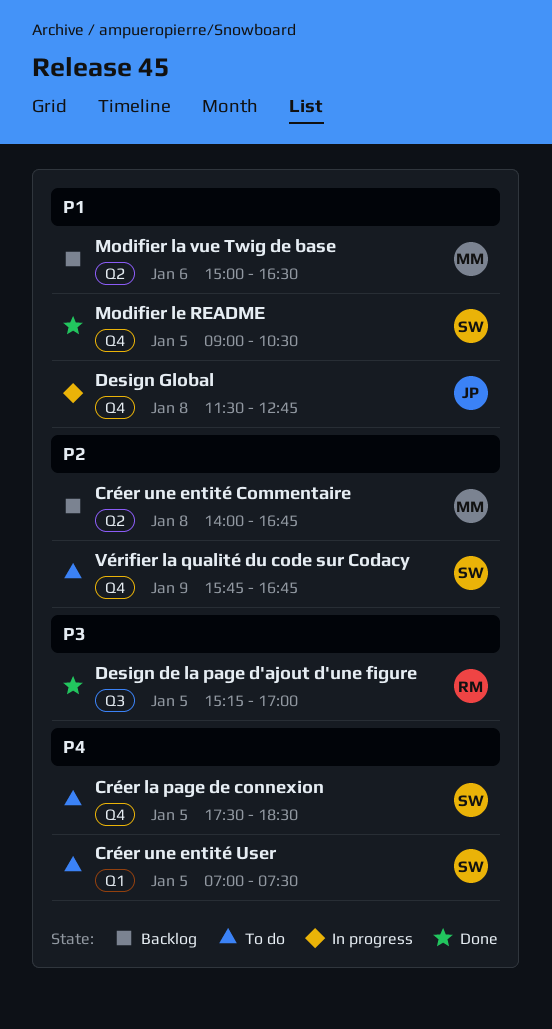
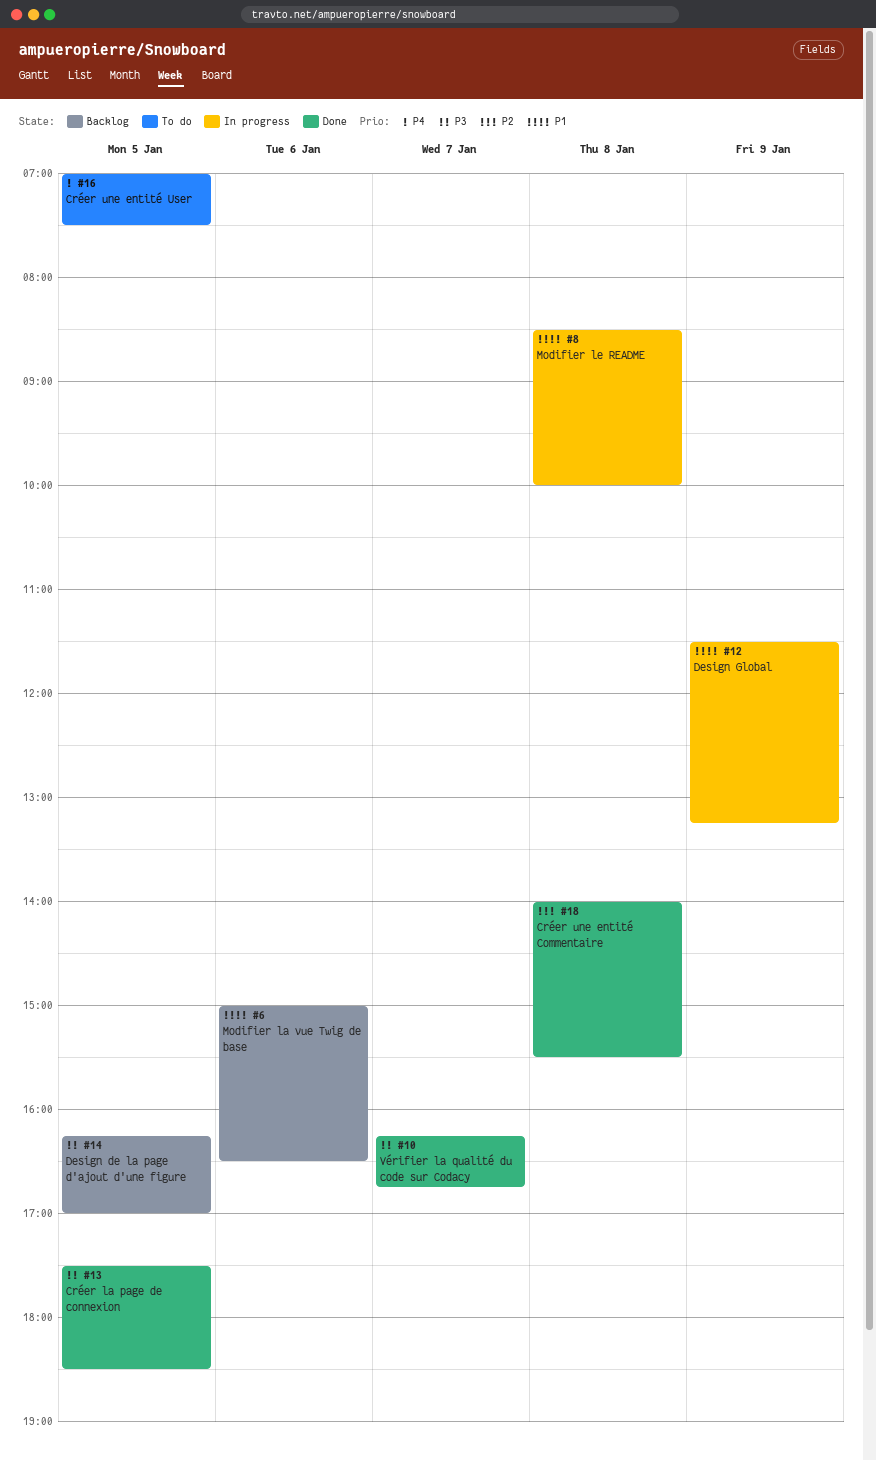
Créer la page de connexion, status: To do -> Done
Créer la page de connexion, priority: P4 -> P3
Créer une entité Commentaire, status: Backlog -> Done
Créer une entité Commentaire, ends: 16:45 -> 15:30
Design de la page d'ajout d'une figure, status: Done -> Backlog
Design de la page d'ajout d'une figure, begins: 15:15 -> 16:15
Design Global, day: Jan 8 -> Jan 9
Design Global, ends: 12:45 -> 13:15
Modifier le README, status: Done -> In progress
Modifier le README, day: Jan 5 -> Jan 8
Modifier le README, begins: 09:00 -> 08:30
Modifier le README, ends: 10:30 -> 10:00
Vérifier la qualité du code sur Codacy, status: To do -> Done
Vérifier la qualité du code sur Codacy, priority: P2 -> P3
Vérifier la qualité du code sur Codacy, day: Jan 9 -> Jan 7
Vérifier la qualité du code sur Codacy, begins: 15:45 -> 16:15

